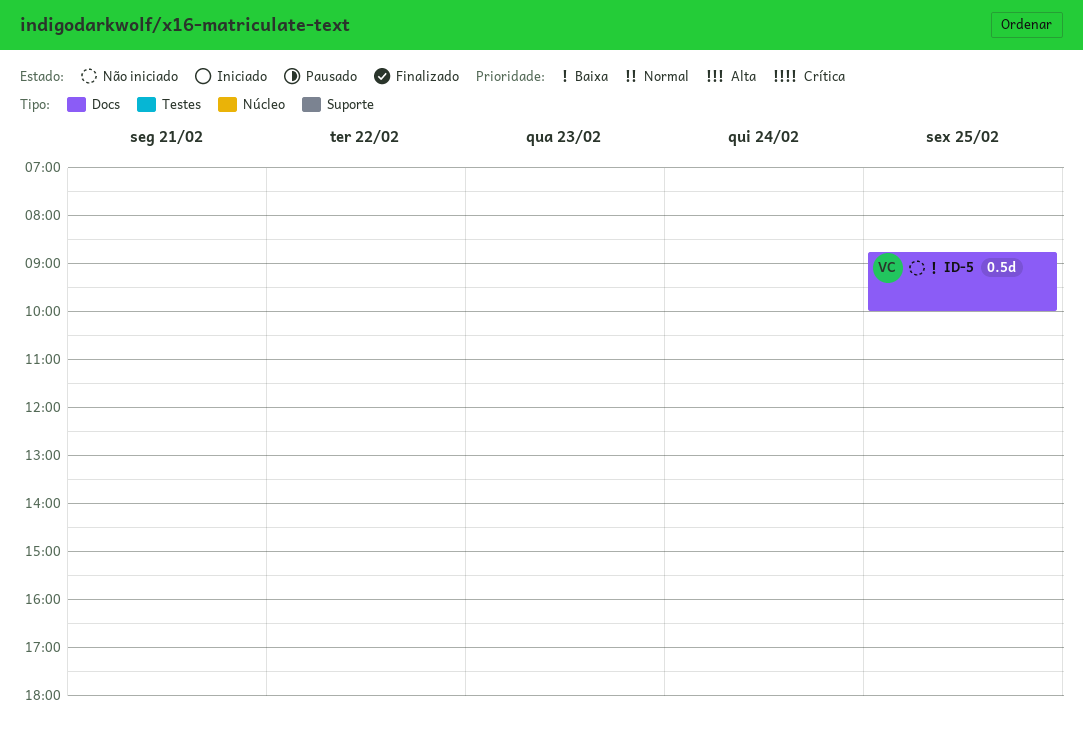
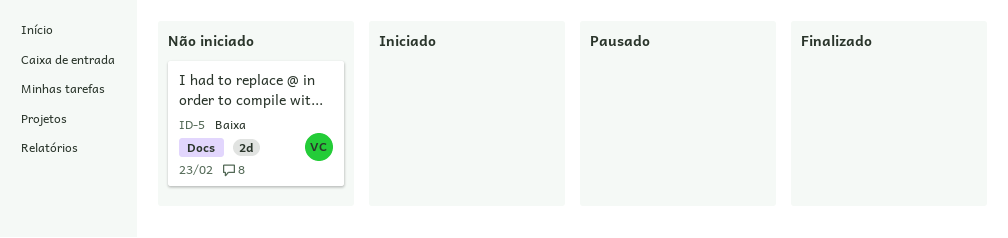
ID-5, estimate: 0.5d -> 2d
ID-5, day: Feb 25 -> Feb 23

